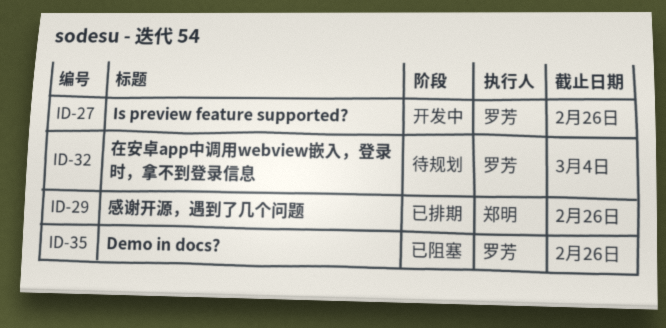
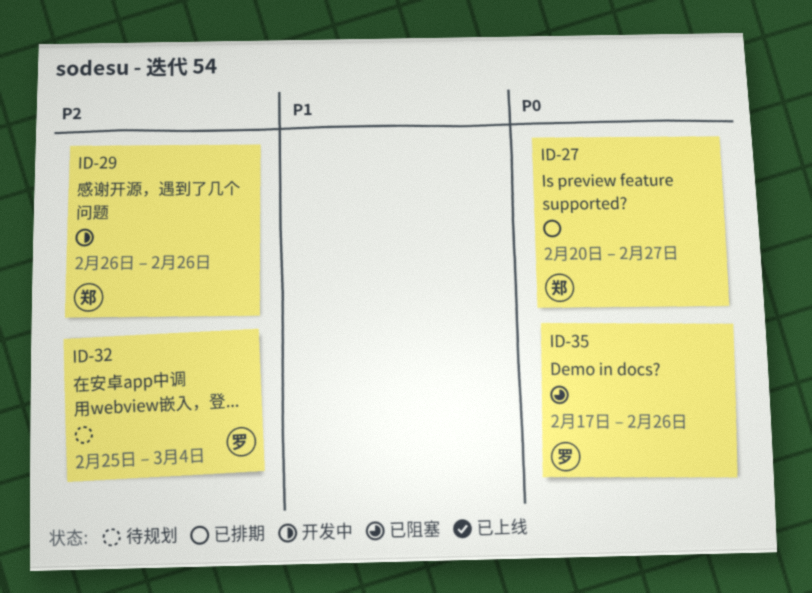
ID-27, status: 开发中 -> 已排期
ID-27, owner: 罗芳 -> 郑明
ID-27, due: Feb 26 -> Feb 27
ID-29, status: 已排期 -> 开发中

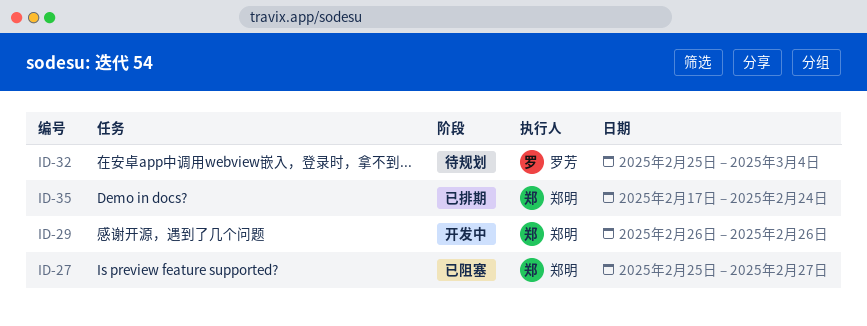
ID-27, status: 已排期 -> 已阻塞
ID-27, start: Feb 20 -> Feb 25
ID-35, status: 已阻塞 -> 已排期
ID-35, owner: 罗芳 -> 郑明
ID-35, due: Feb 26 -> Feb 24

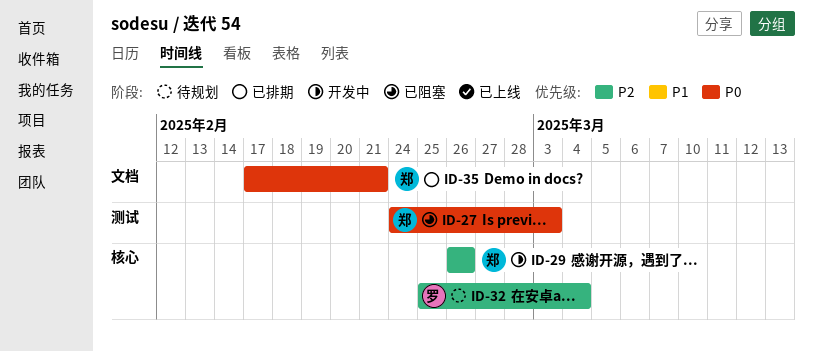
ID-27, start: Feb 25 -> Feb 24
ID-27, due: Feb 27 -> Mar 3
ID-35, due: Feb 24 -> Feb 21

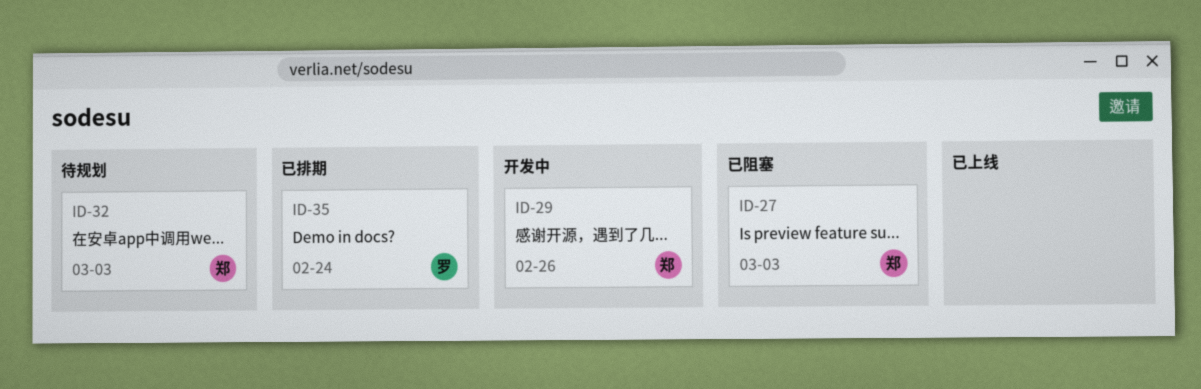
ID-32, owner: 罗 -> 郑
ID-32, due: Mar 4 -> Mar 3
ID-35, owner: 郑 -> 罗
ID-35, due: Feb 21 -> Feb 24

